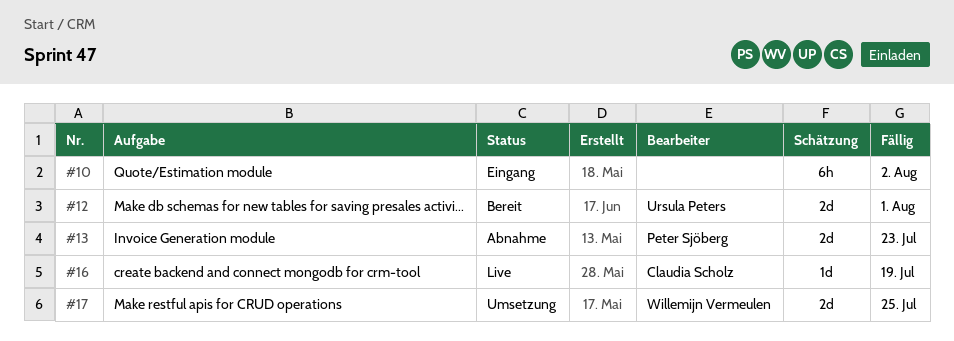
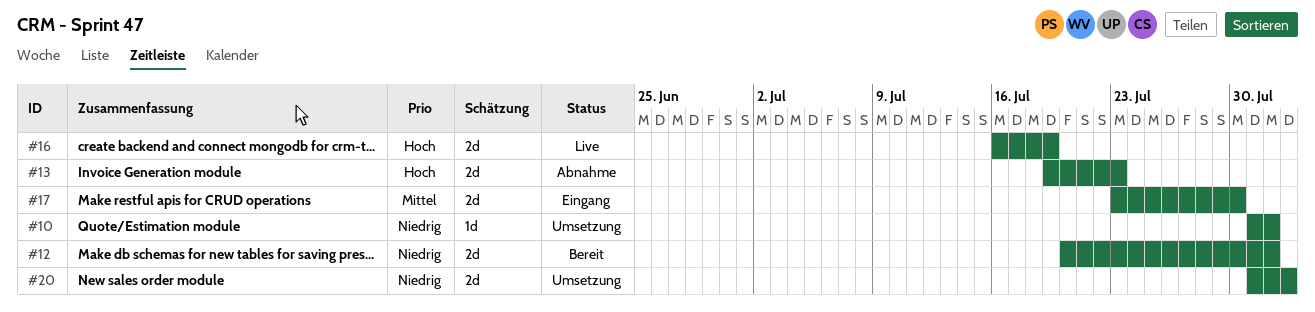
#10, status: Eingang -> Umsetzung
#10, estimate: 6h -> 1d
#10, due: Aug 2 -> Aug 1
#16, estimate: 1d -> 2d
#17, status: Umsetzung -> Eingang
#17, due: Jul 25 -> Jul 30
#20: none -> present

